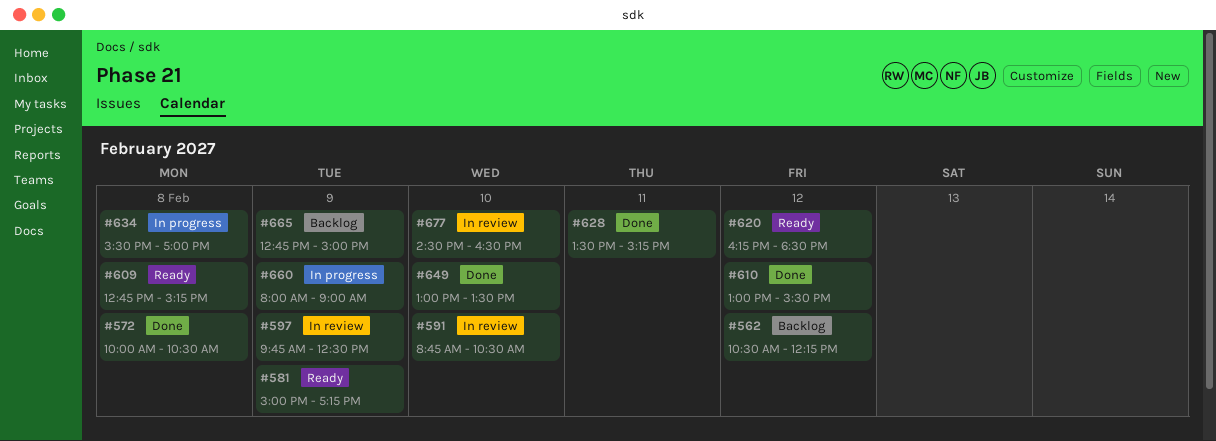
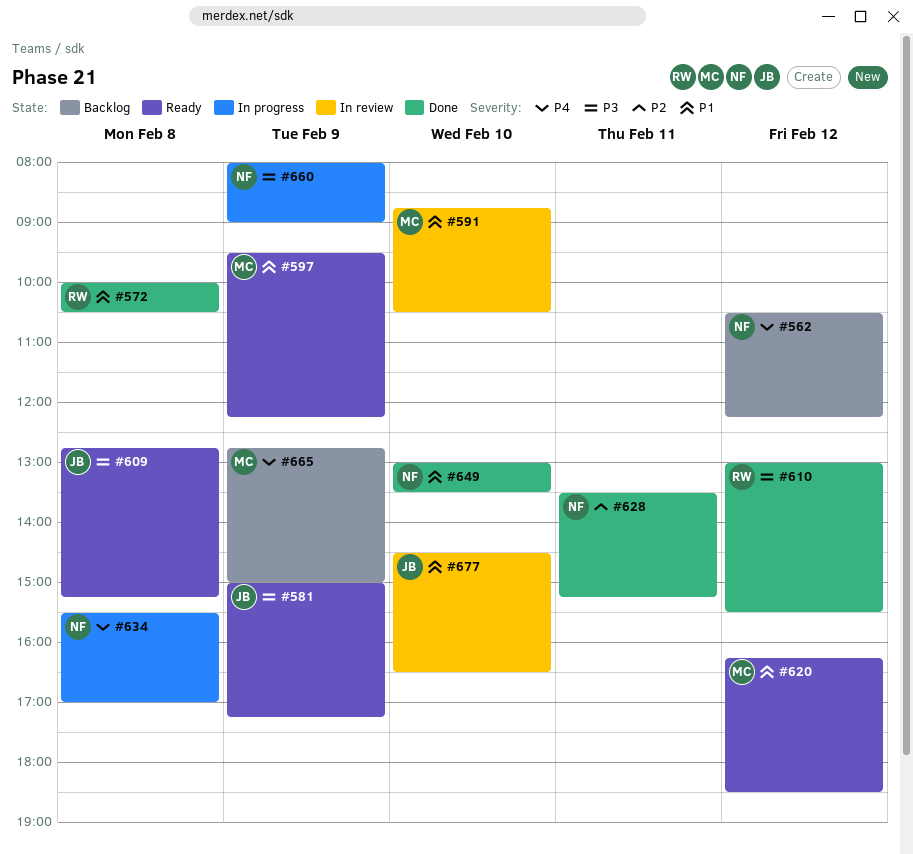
#597, status: In review -> Ready
#597, begins: 09:45 -> 09:30
#597, ends: 12:30 -> 12:15

